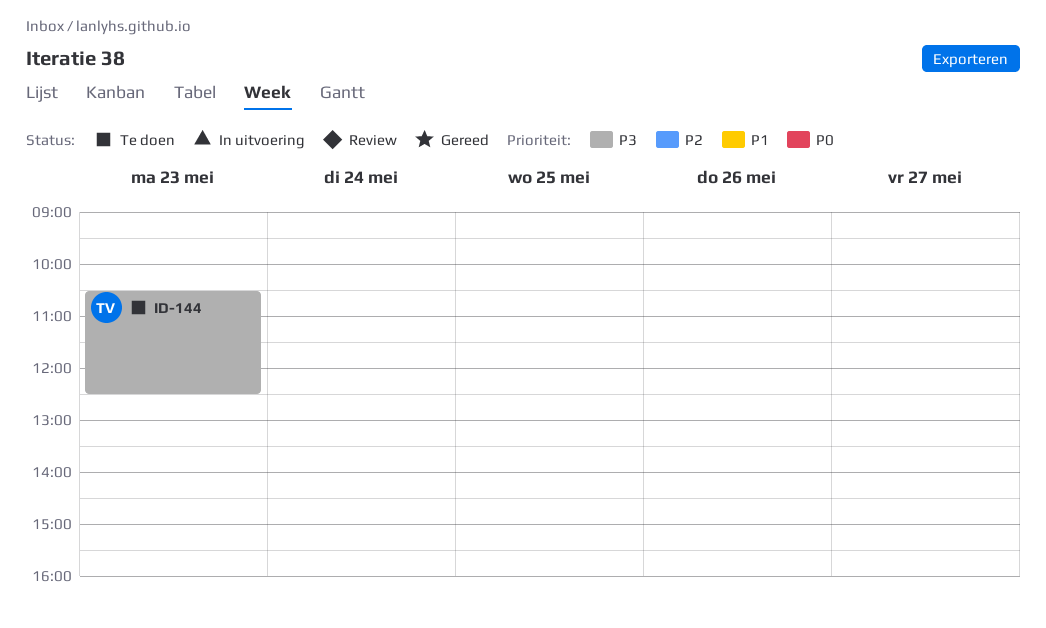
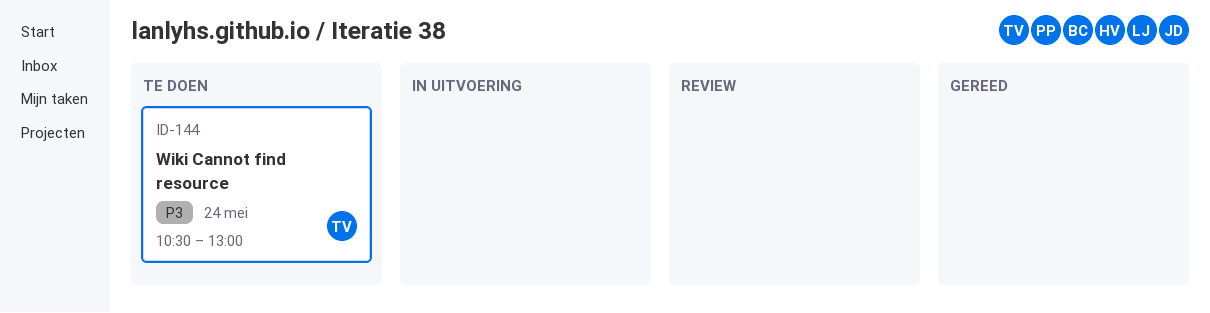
ID-144, day: May 23 -> May 24
ID-144, ends: 12:30 -> 13:00

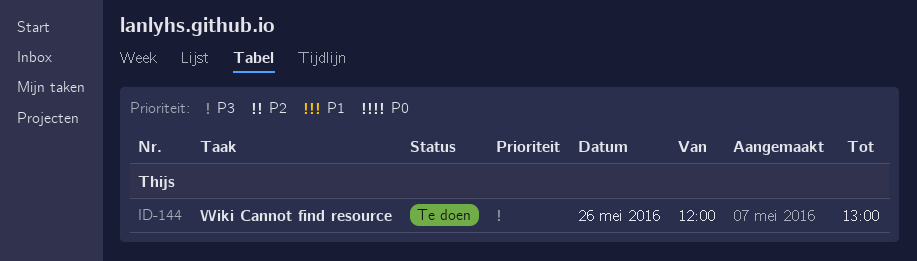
ID-144, day: May 24 -> May 26
ID-144, begins: 10:30 -> 12:00

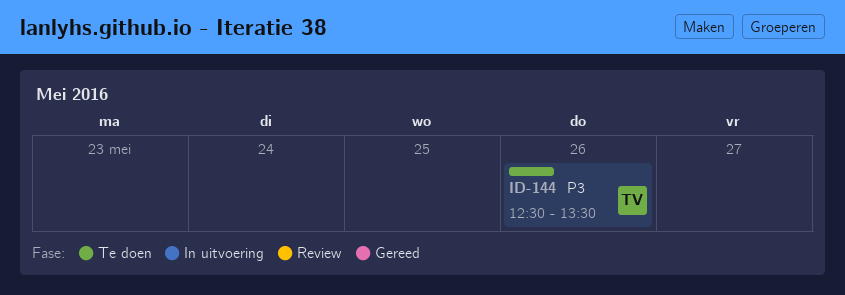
ID-144, begins: 12:00 -> 12:30
ID-144, ends: 13:00 -> 13:30

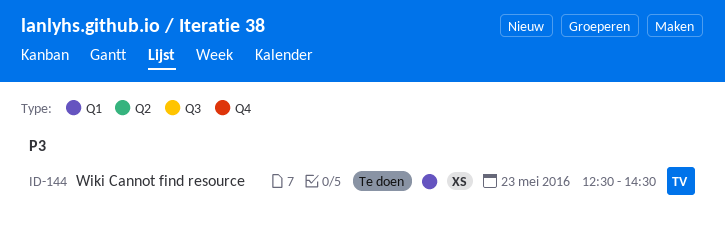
ID-144, day: May 26 -> May 23
ID-144, ends: 13:30 -> 14:30

